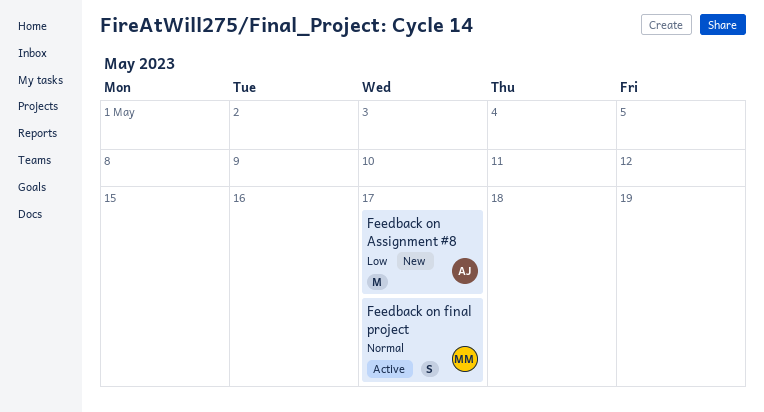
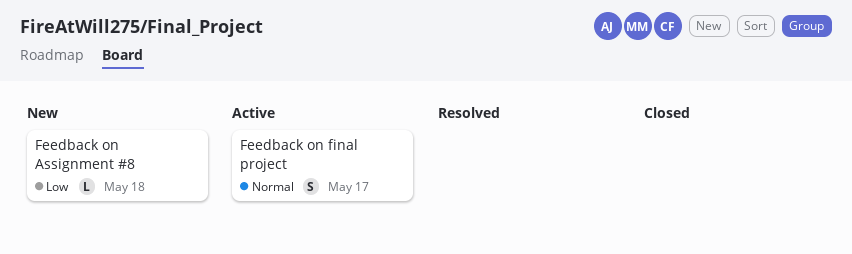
Feedback on Assignment #8, estimate: M -> L
Feedback on Assignment #8, due: May 17 -> May 18

